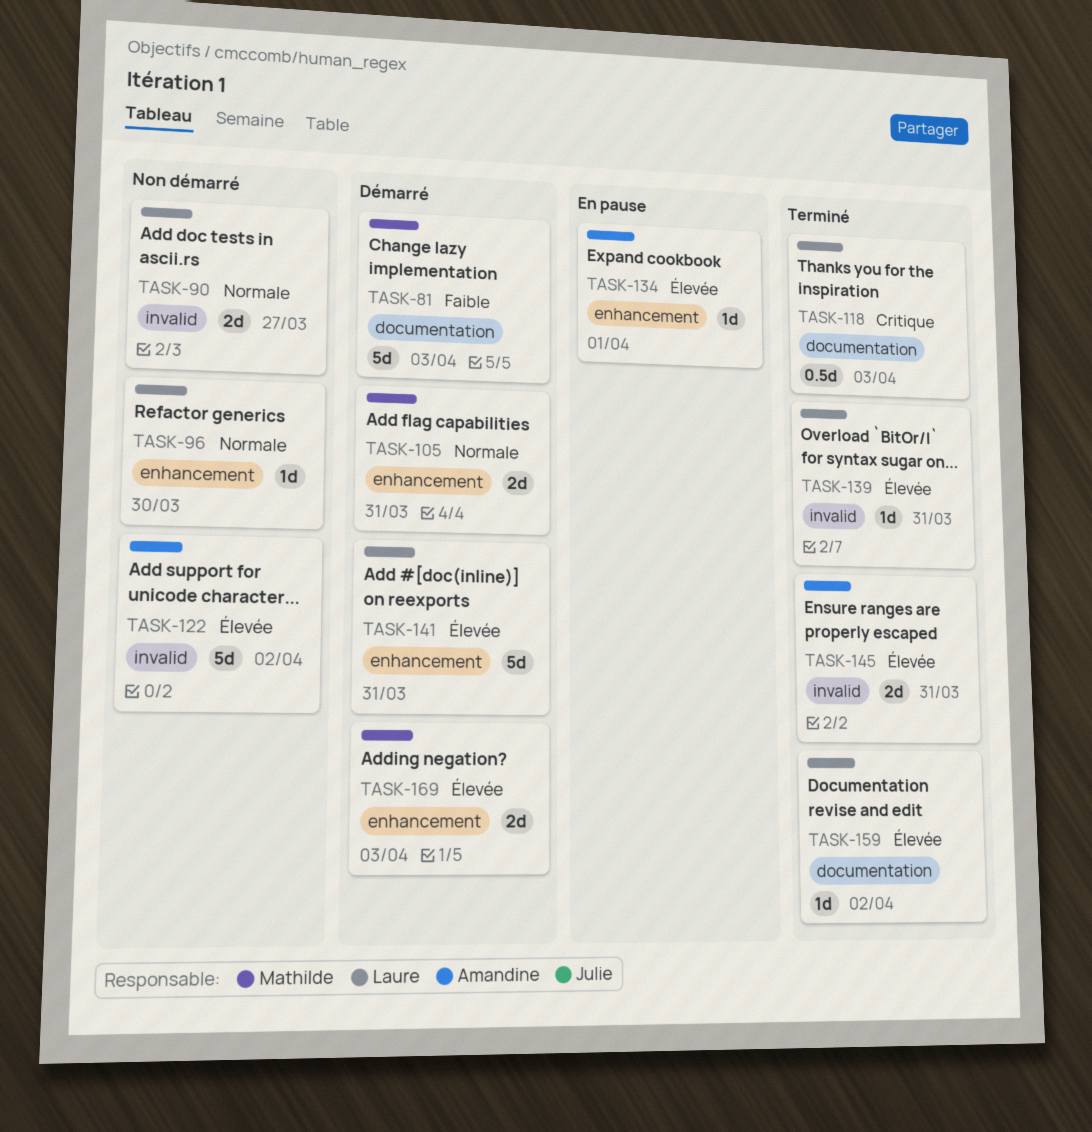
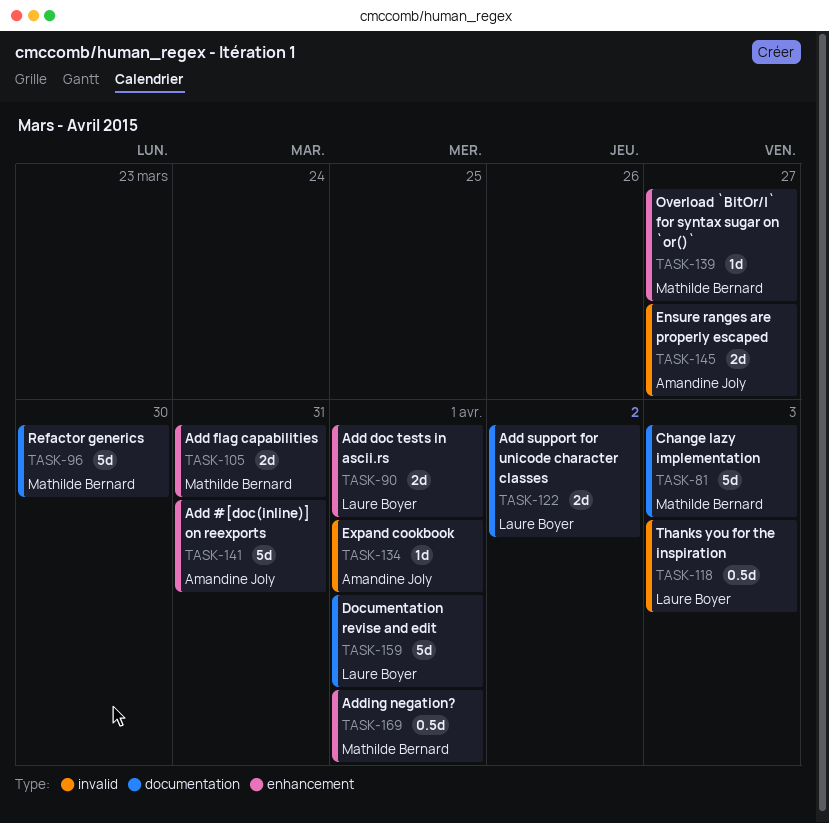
TASK-90, label: invalid -> enhancement
TASK-90, due: Mar 27 -> Apr 1
TASK-96, owner: Laure Boyer -> Mathilde Bernard
TASK-96, label: enhancement -> documentation
TASK-96, estimate: 1d -> 5d
TASK-118, label: documentation -> invalid
TASK-122, owner: Amandine Joly -> Laure Boyer
TASK-122, label: invalid -> documentation
TASK-122, estimate: 5d -> 2d
TASK-134, label: enhancement -> invalid
TASK-139, owner: Laure Boyer -> Mathilde Bernard
TASK-139, label: invalid -> enhancement
TASK-139, due: Mar 31 -> Mar 27
TASK-141, owner: Laure Boyer -> Amandine Joly
TASK-145, due: Mar 31 -> Mar 27
TASK-159, estimate: 1d -> 5d
TASK-159, due: Apr 2 -> Apr 1
TASK-169, estimate: 2d -> 0.5d
TASK-169, due: Apr 3 -> Apr 1

